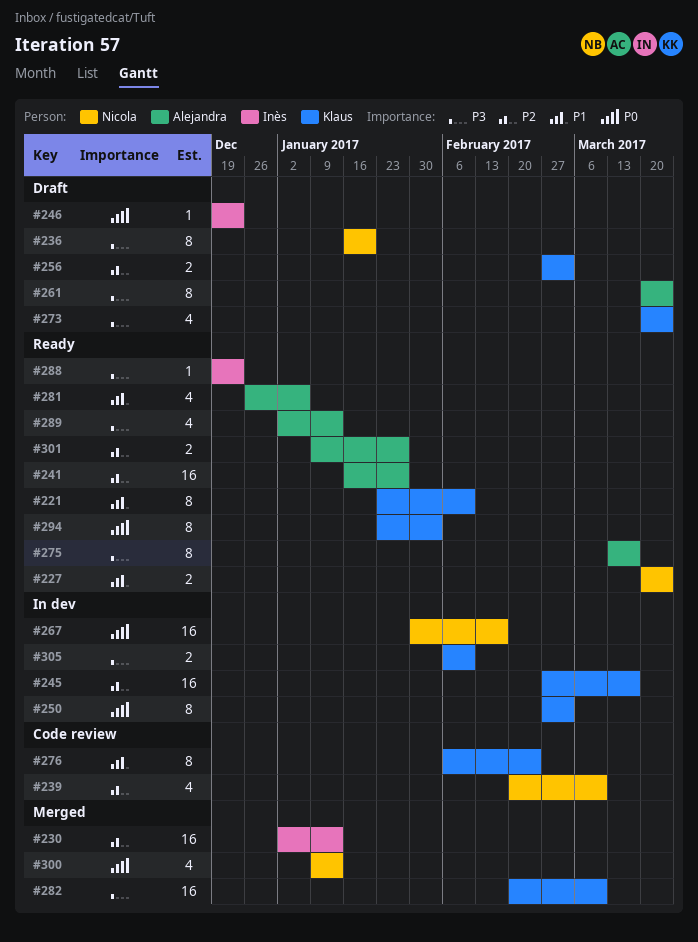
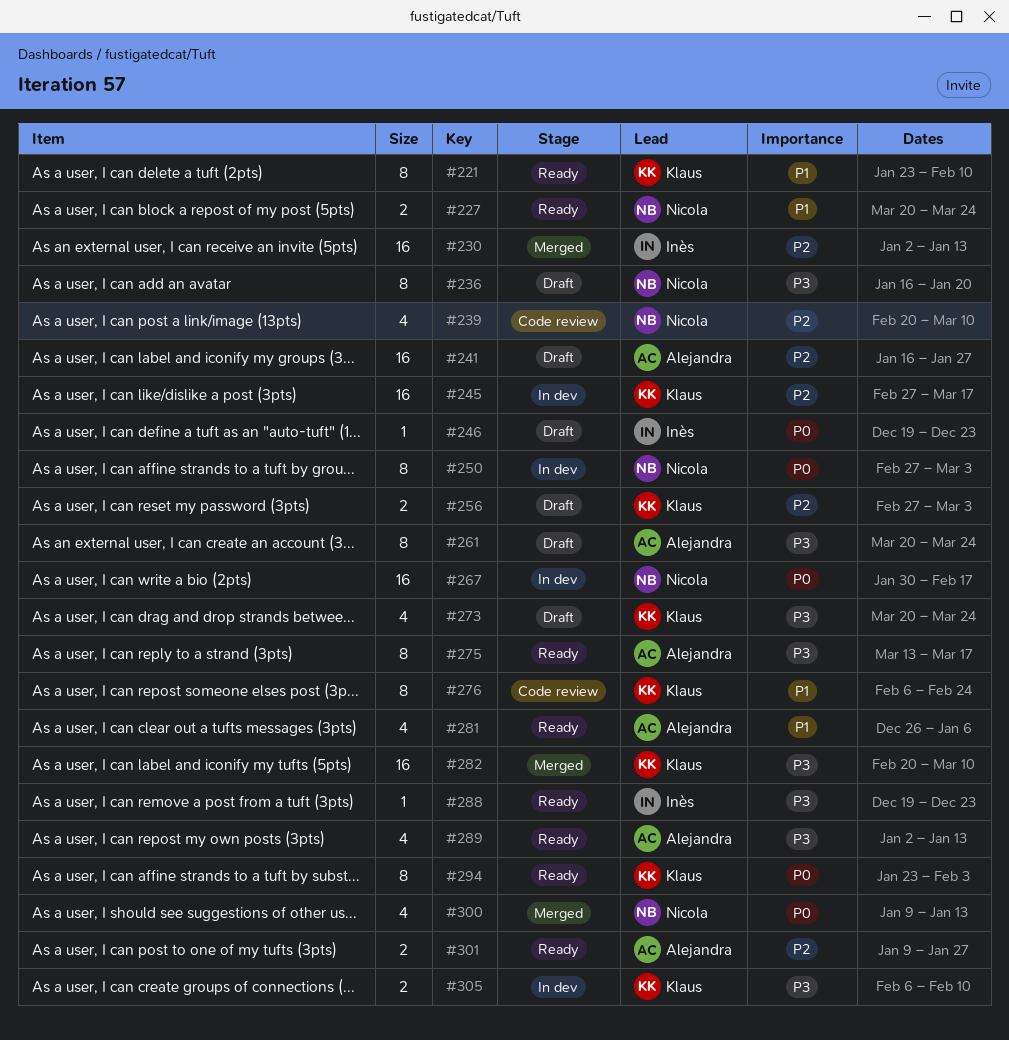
#241, status: Ready -> Draft
#250, owner: Klaus -> Nicola

